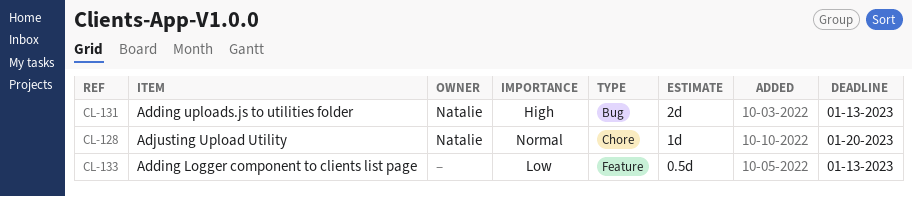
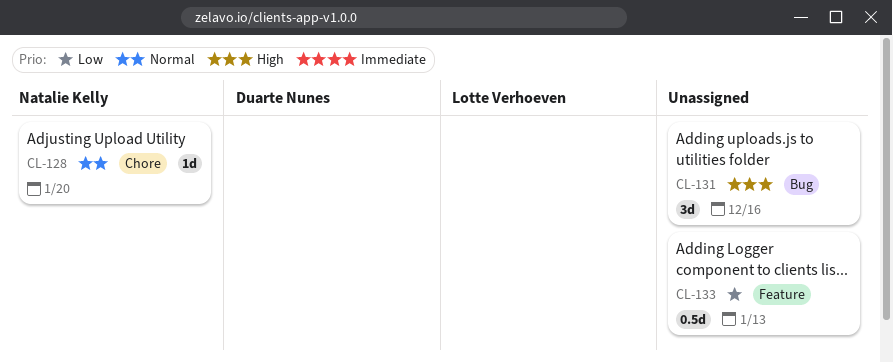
CL-131, owner: Natalie Kelly -> none
CL-131, estimate: 2d -> 3d
CL-131, due: Jan 13 -> Dec 16

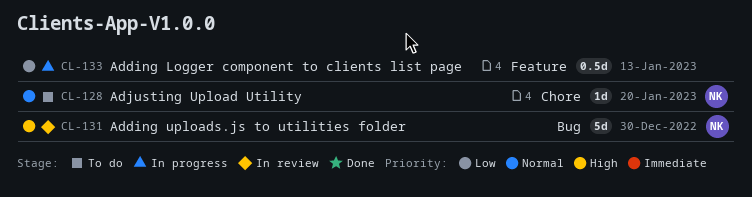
CL-131, owner: none -> Natalie Kelly
CL-131, estimate: 3d -> 5d
CL-131, due: Dec 16 -> Dec 30

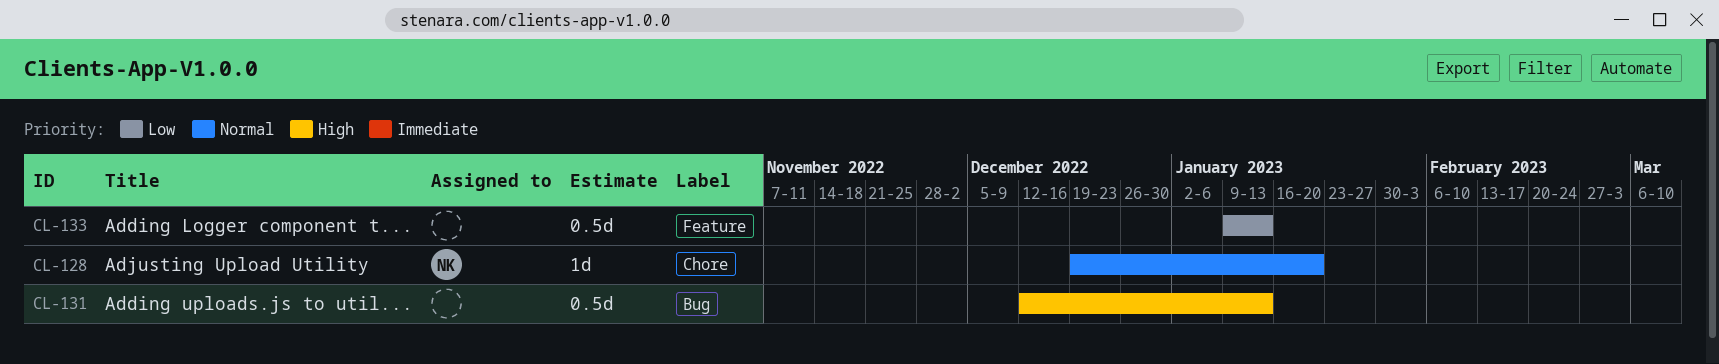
CL-131, owner: NK -> none
CL-131, estimate: 5d -> 0.5d
CL-131, due: Dec 30 -> Jan 13

